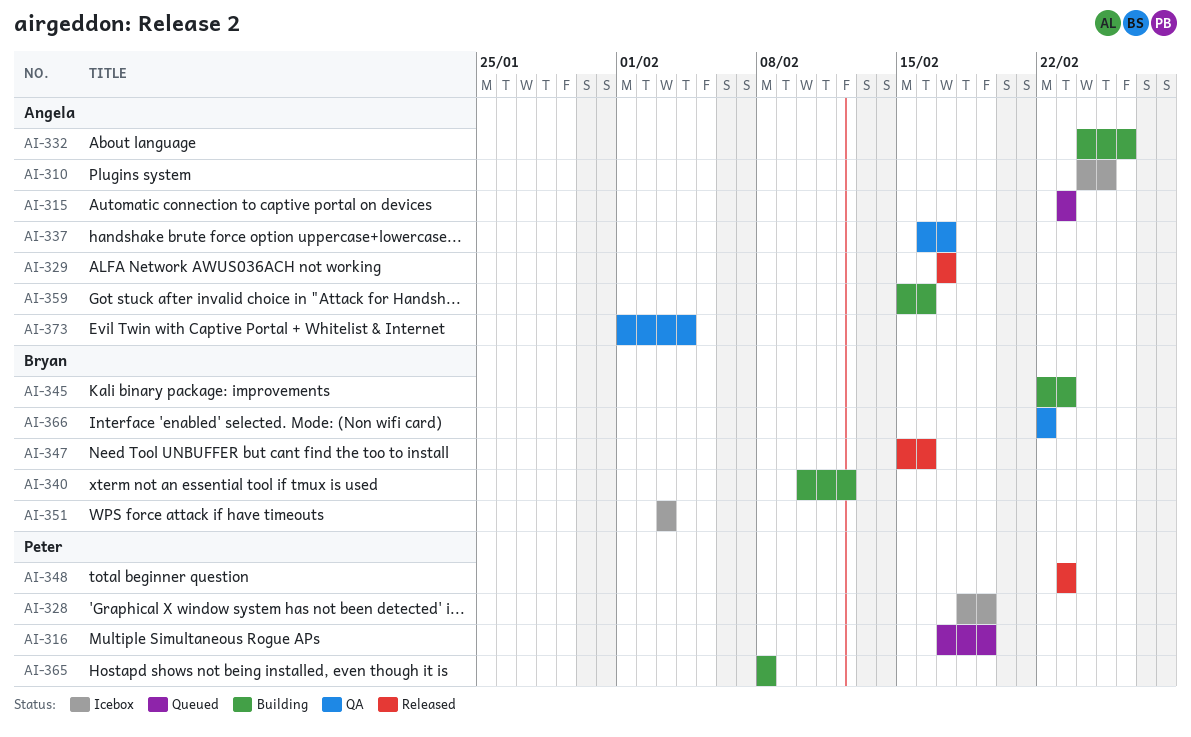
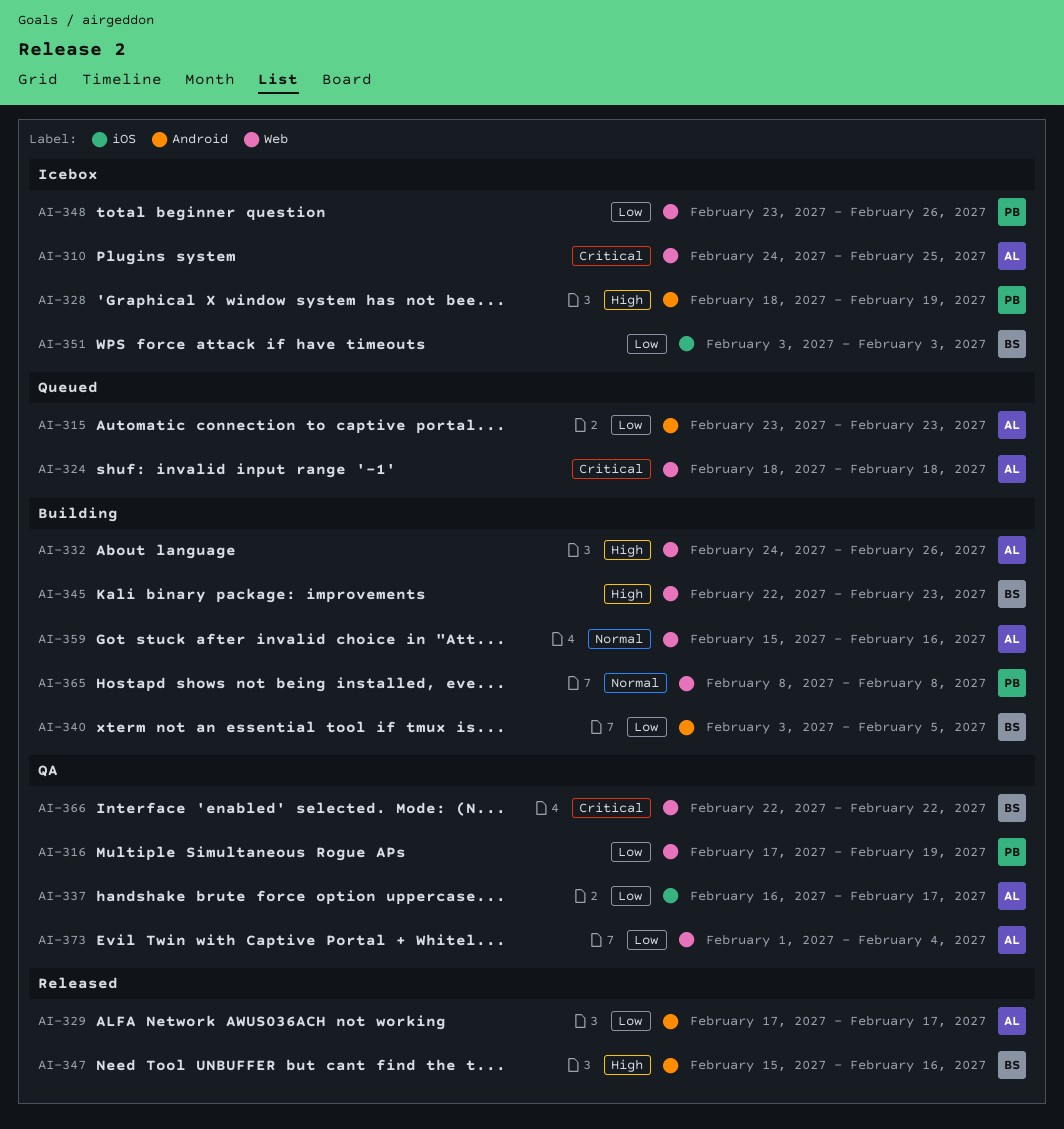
AI-316, status: Queued -> QA
AI-324: none -> present
AI-340, start: Feb 10 -> Feb 3
AI-340, due: Feb 12 -> Feb 5
AI-348, status: Released -> Icebox
AI-348, due: Feb 23 -> Feb 26

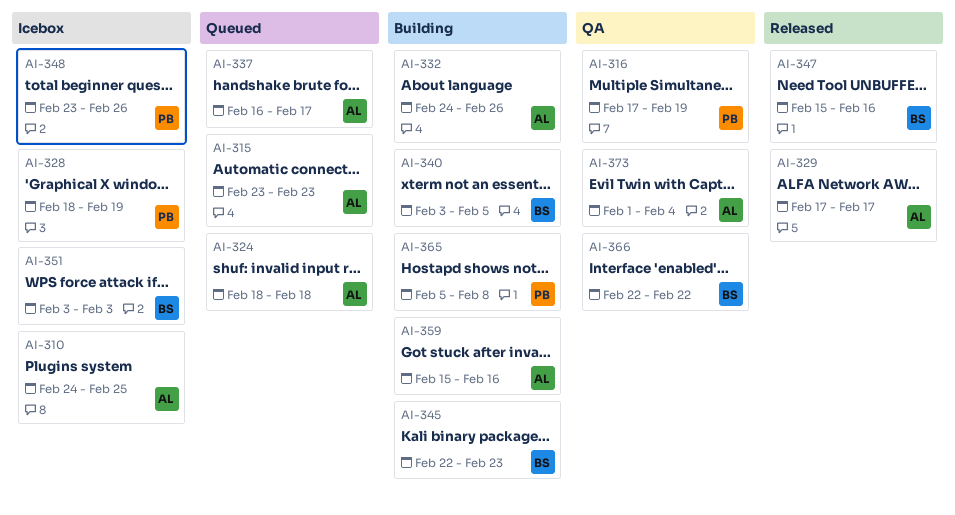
AI-337, status: QA -> Queued
AI-365, start: Feb 8 -> Feb 5

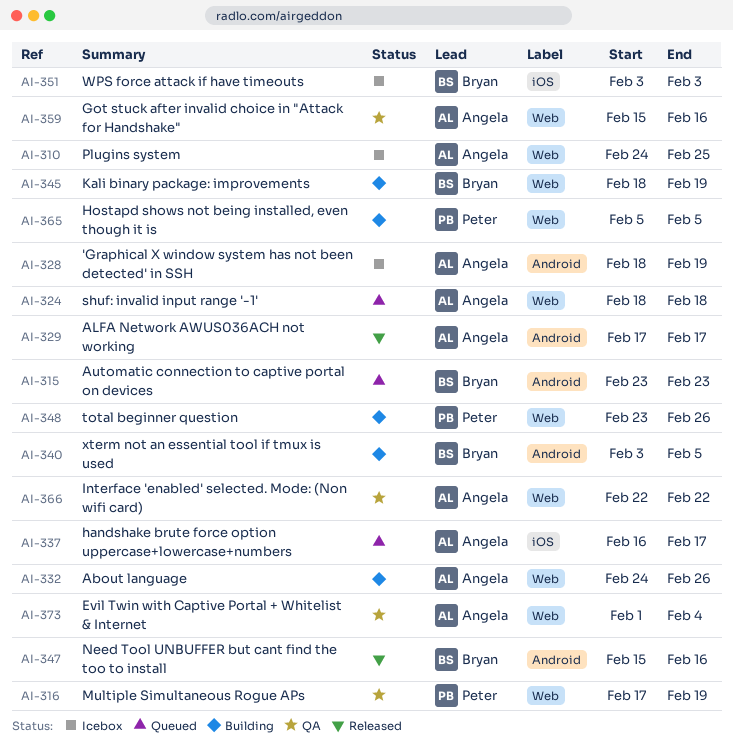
AI-315, owner: Angela -> Bryan
AI-328, owner: Peter -> Angela
AI-345, start: Feb 22 -> Feb 18
AI-345, due: Feb 23 -> Feb 19
AI-348, status: Icebox -> Building
AI-359, status: Building -> QA
AI-365, due: Feb 8 -> Feb 5
AI-366, owner: Bryan -> Angela

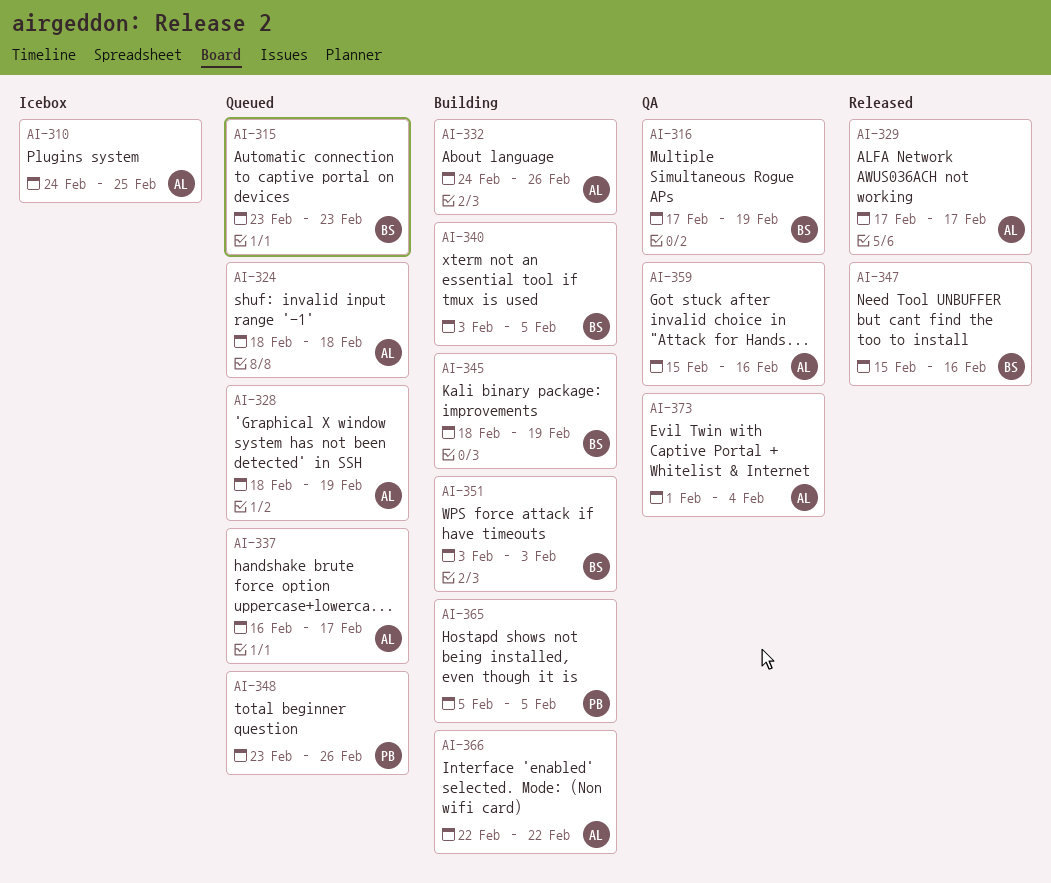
AI-316, owner: Peter -> Bryan
AI-328, status: Icebox -> Queued
AI-348, status: Building -> Queued
AI-351, status: Icebox -> Building
AI-366, status: QA -> Building

